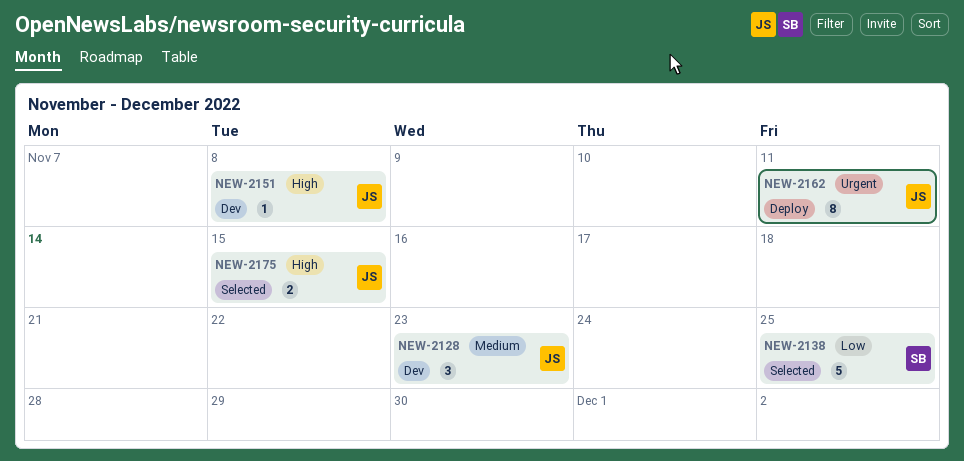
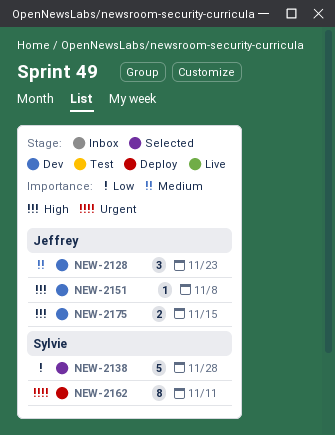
NEW-2138, due: Nov 25 -> Nov 28
NEW-2162, owner: Jeffrey -> Sylvie
NEW-2175, status: Selected -> Dev

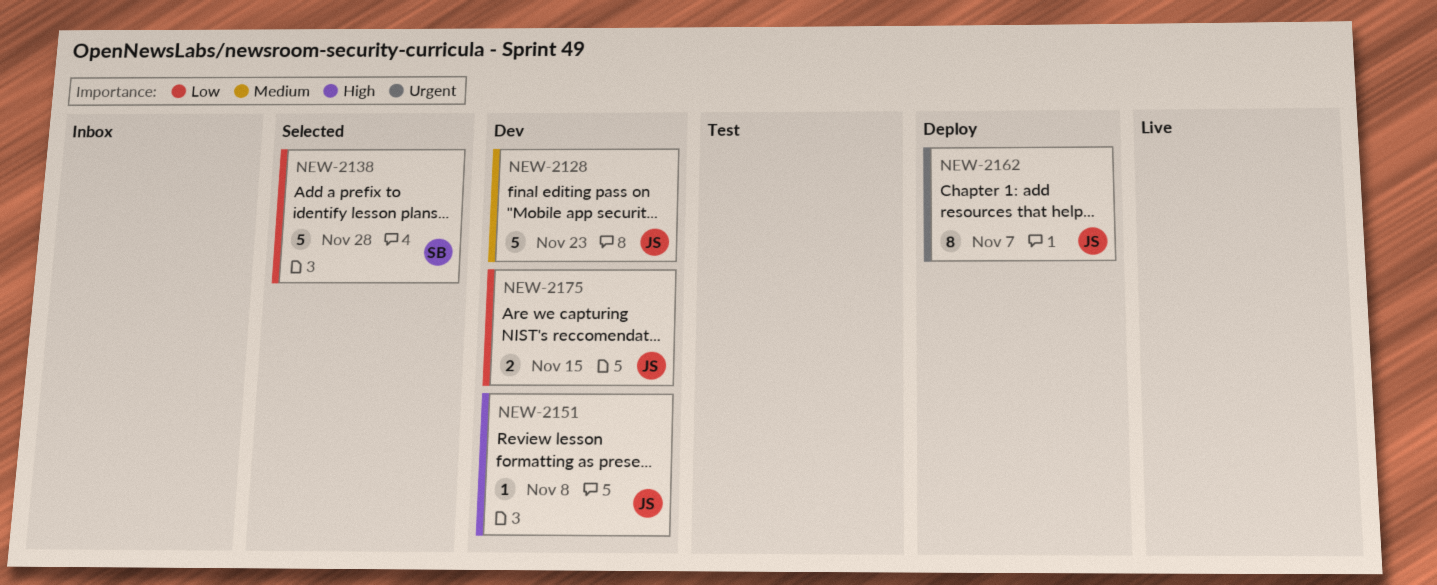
NEW-2128, estimate: 3 -> 5
NEW-2162, owner: Sylvie -> Jeffrey
NEW-2162, due: Nov 11 -> Nov 7
NEW-2175, priority: High -> Low

